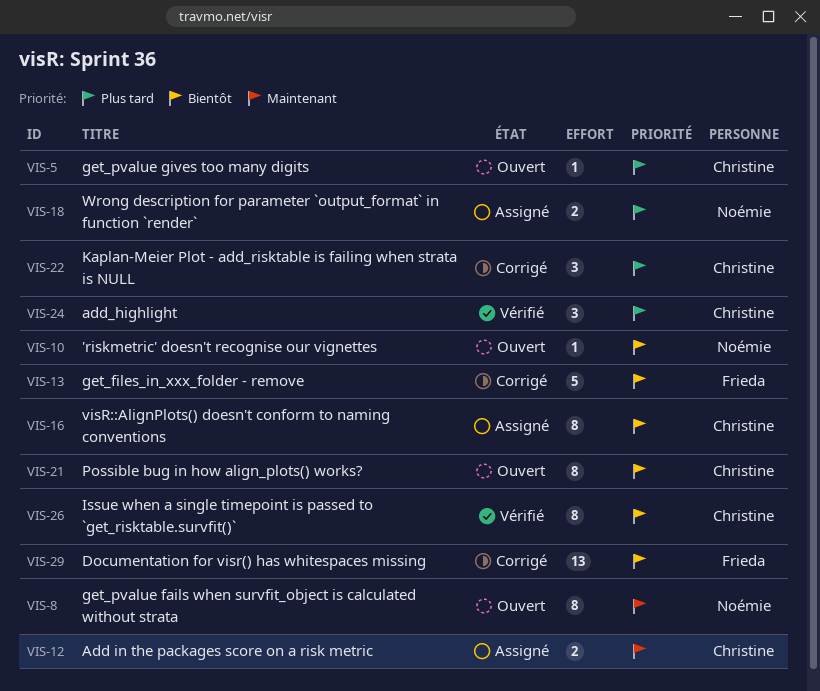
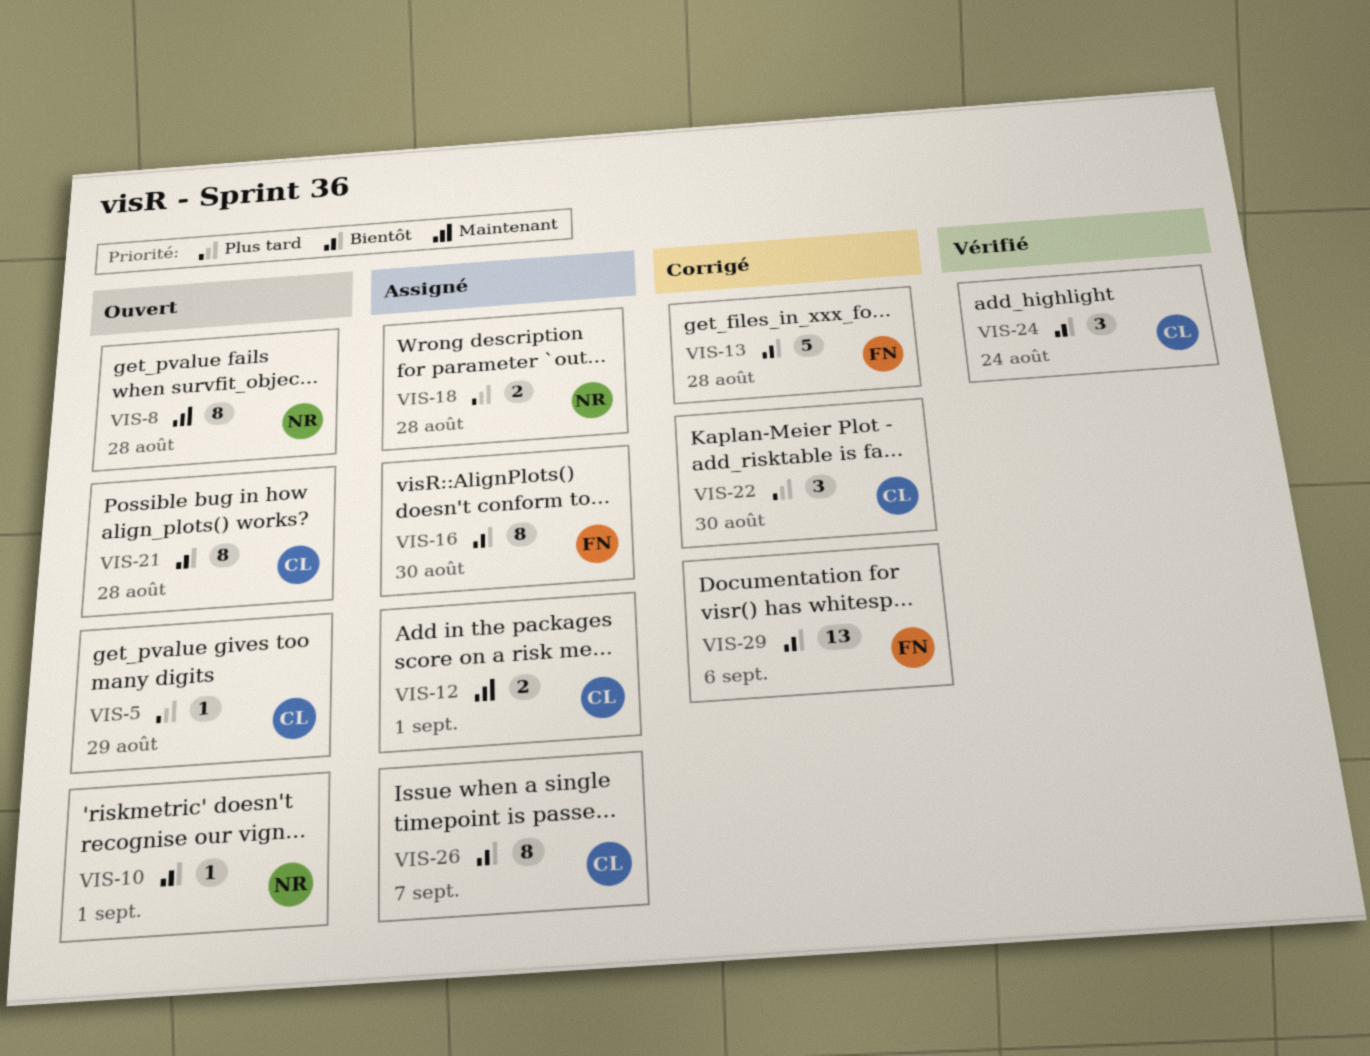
VIS-16, owner: Christine -> Frieda
VIS-24, priority: Plus tard -> Bientôt
VIS-26, status: Vérifié -> Assigné

